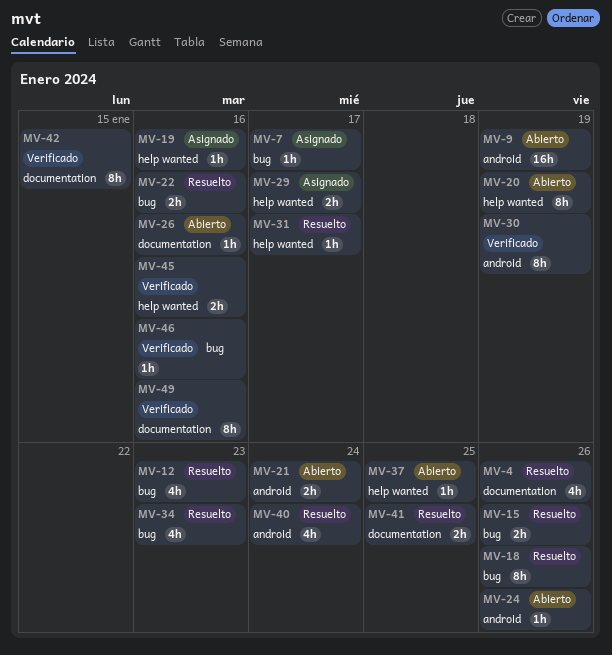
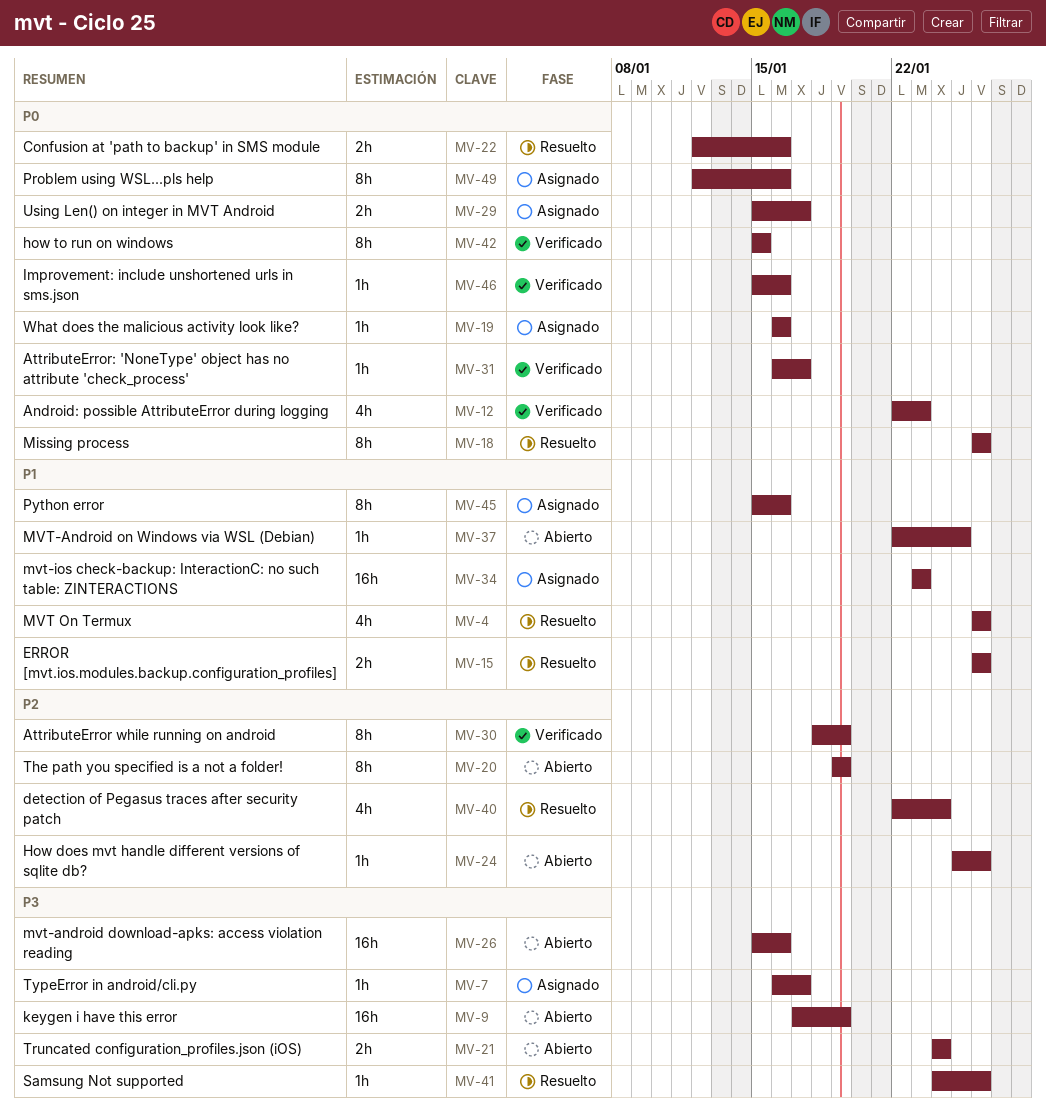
MV-12, status: Resuelto -> Verificado
MV-26, estimate: 1h -> 16h
MV-31, status: Resuelto -> Verificado
MV-34, status: Resuelto -> Asignado
MV-34, estimate: 4h -> 16h
MV-41, estimate: 2h -> 1h
MV-41, due: Jan 25 -> Jan 26
MV-45, status: Verificado -> Asignado
MV-45, estimate: 2h -> 8h
MV-49, status: Verificado -> Asignado

